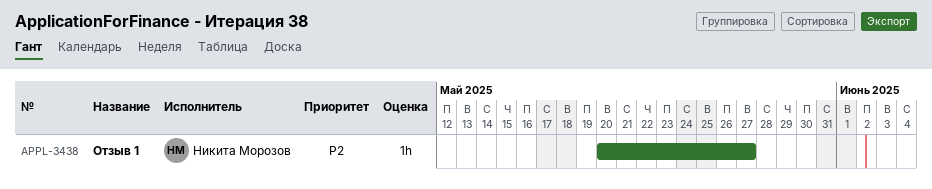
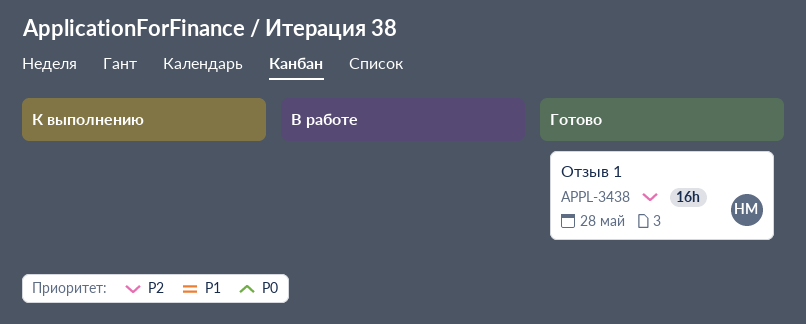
APPL-3438, estimate: 1h -> 16h
APPL-3438, due: May 27 -> May 28

